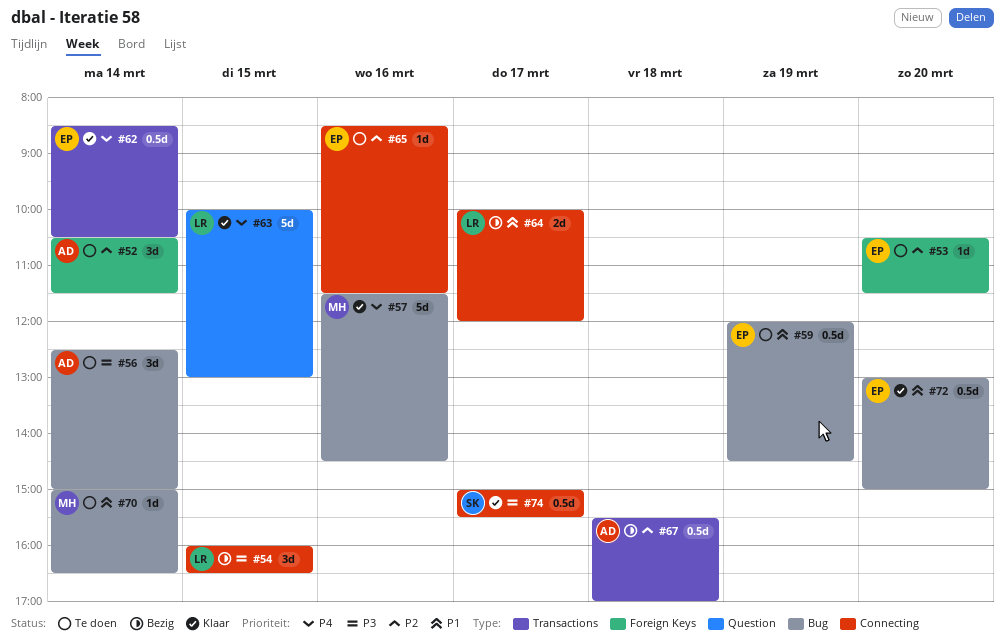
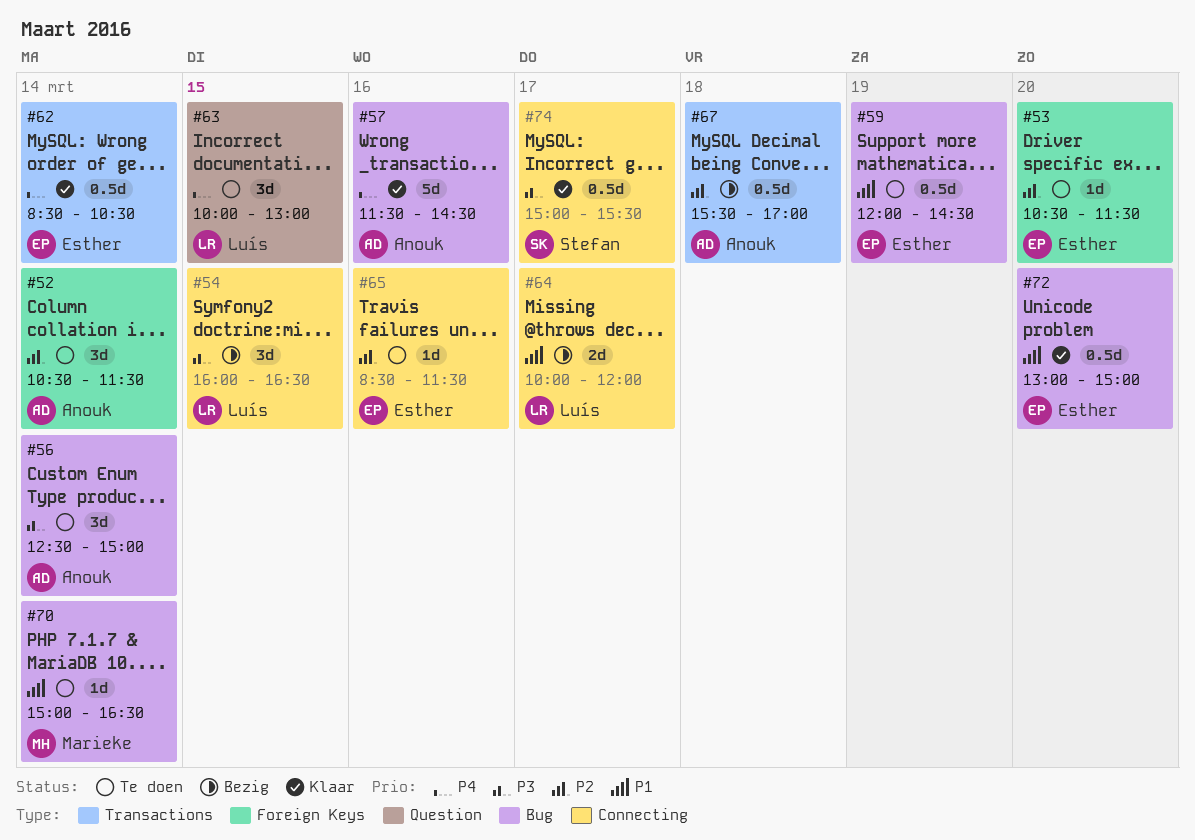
#57, owner: Marieke -> Anouk
#63, status: Klaar -> Te doen
#63, estimate: 5d -> 3d

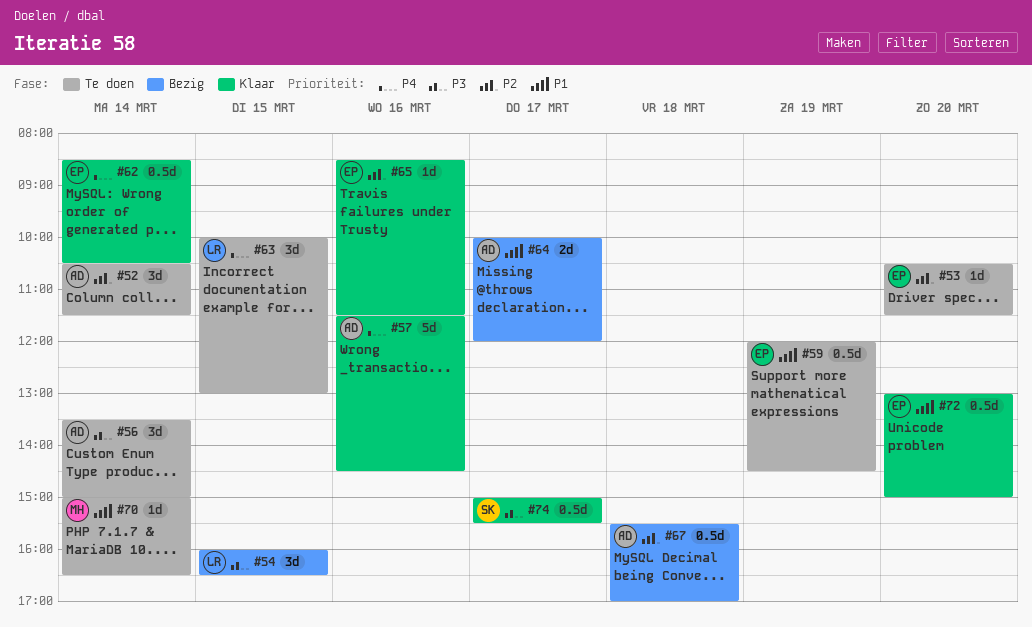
#56, begins: 12:30 -> 13:30
#64, owner: Luís -> Anouk
#65, status: Te doen -> Klaar

